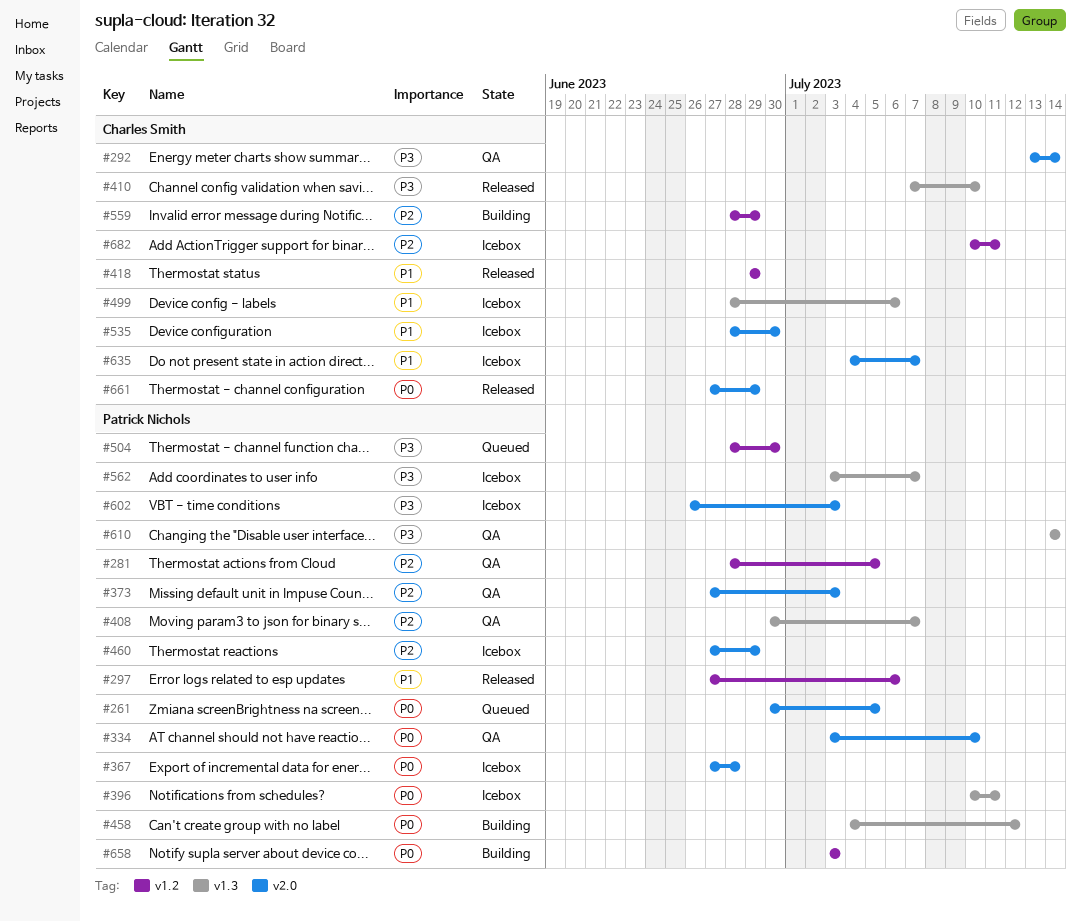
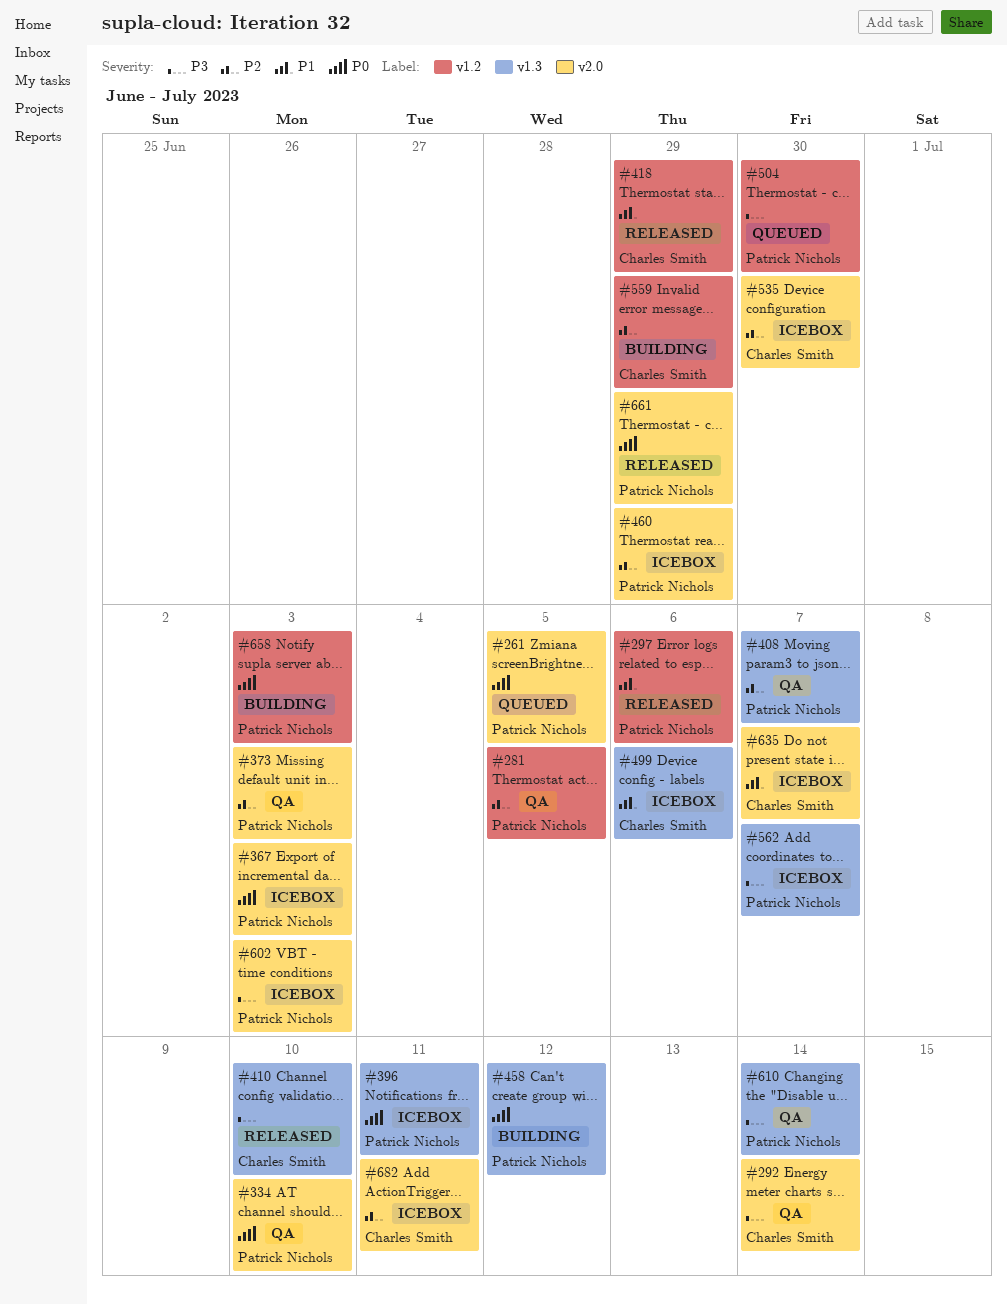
#367, due: Jun 28 -> Jul 3
#535, priority: P1 -> P2
#661, owner: Charles Smith -> Patrick Nichols
#682, label: v1.2 -> v2.0

